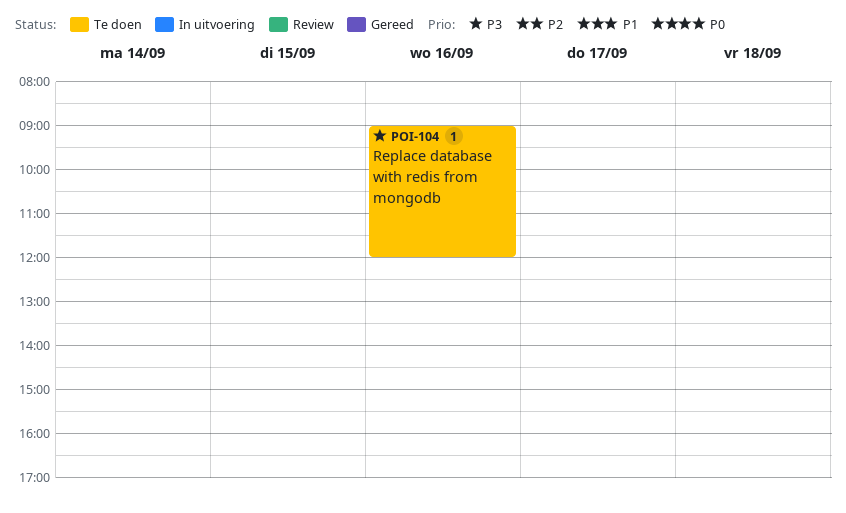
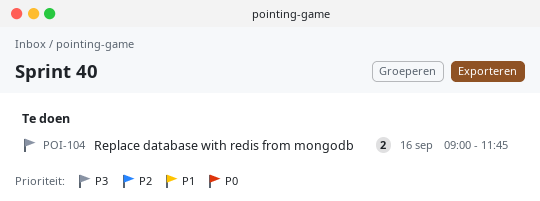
POI-104, estimate: 1 -> 2
POI-104, ends: 12:00 -> 11:45

